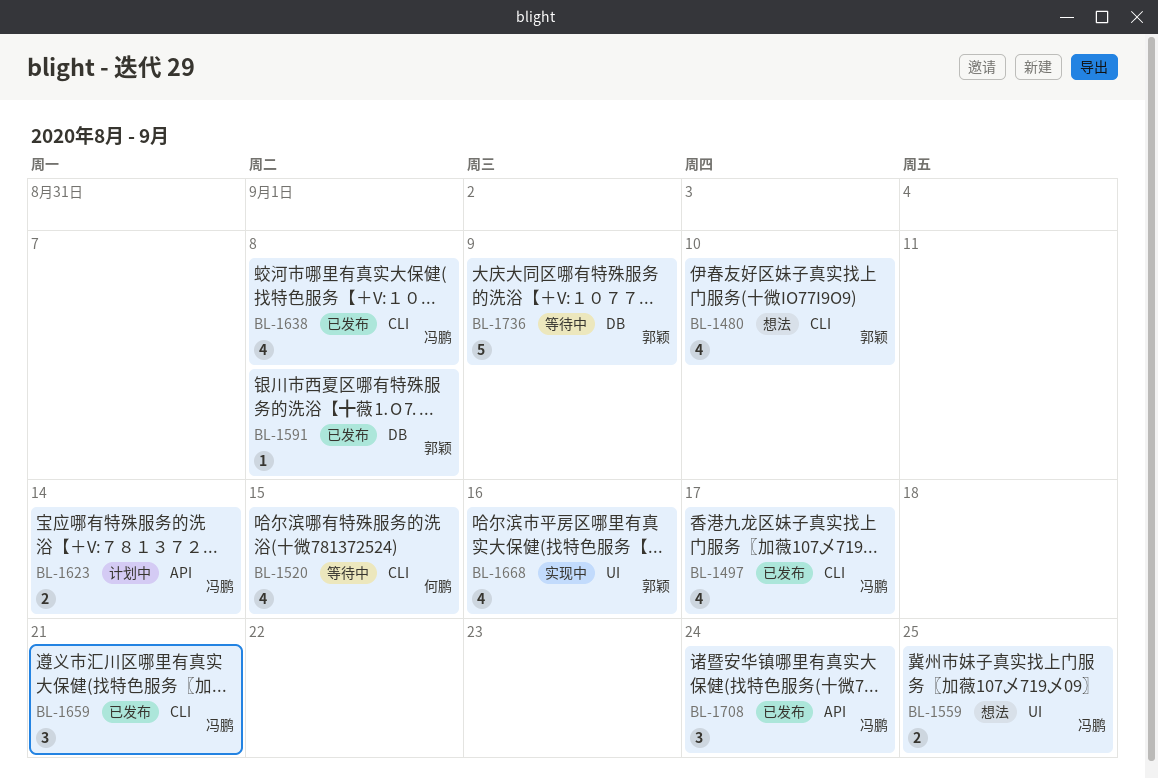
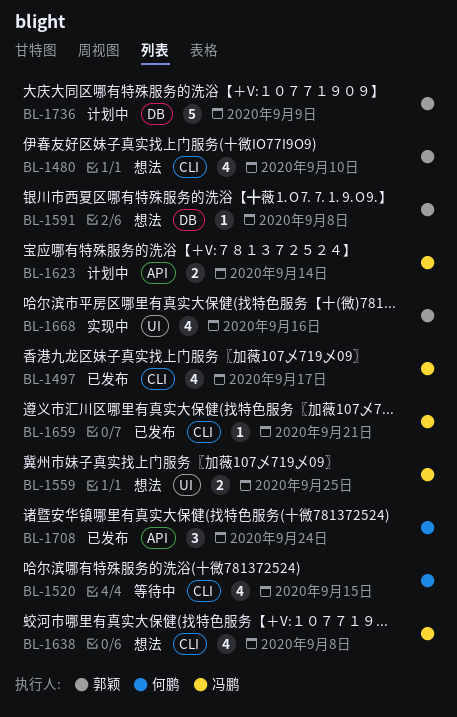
BL-1591, status: 已发布 -> 想法
BL-1638, status: 已发布 -> 想法
BL-1659, estimate: 3 -> 1
BL-1708, owner: 冯鹏 -> 何鹏
BL-1736, status: 等待中 -> 计划中

